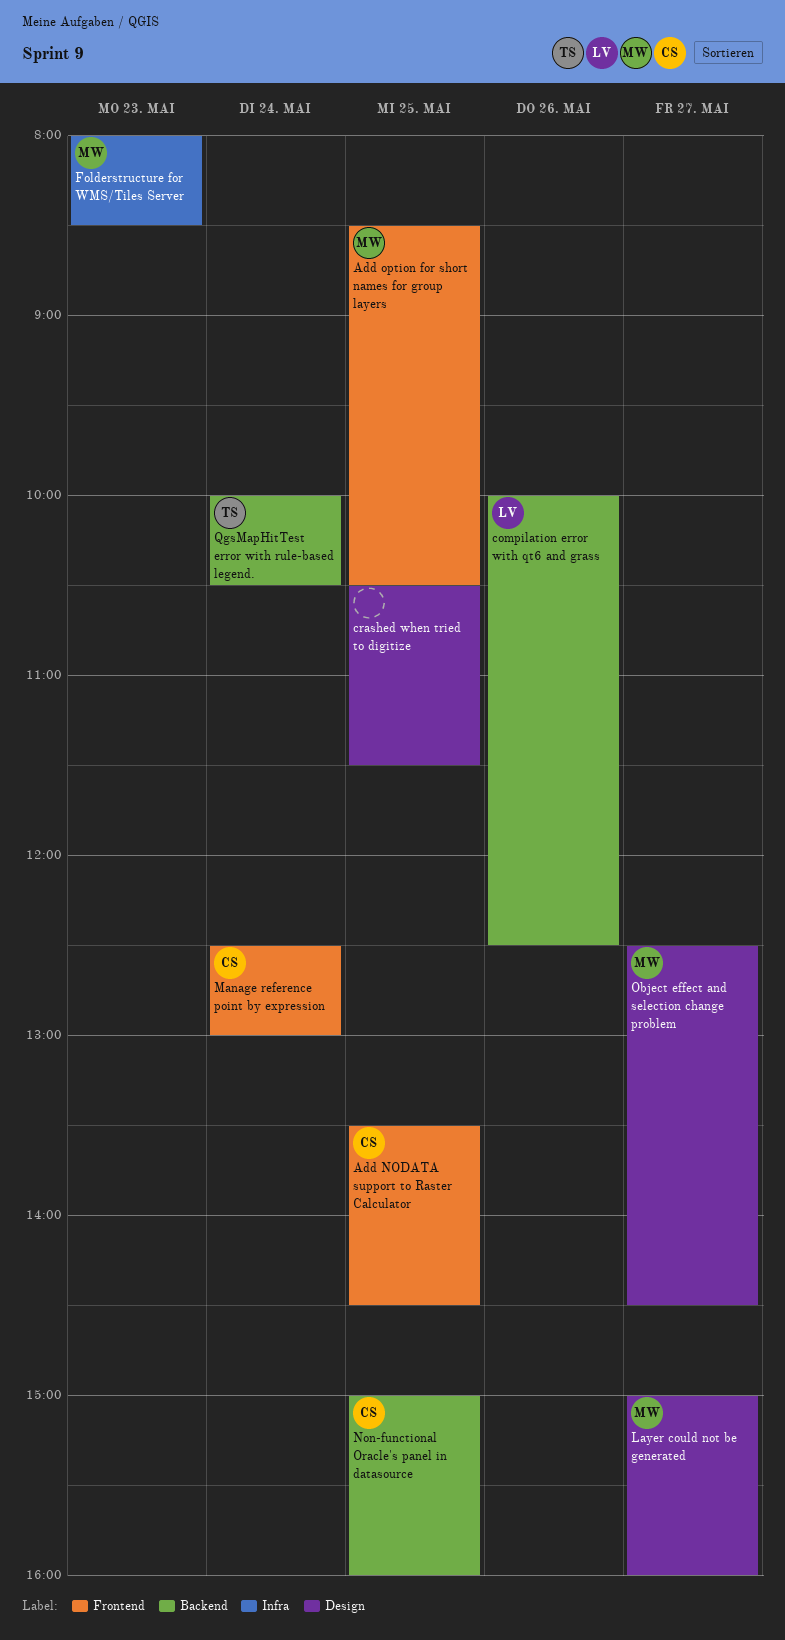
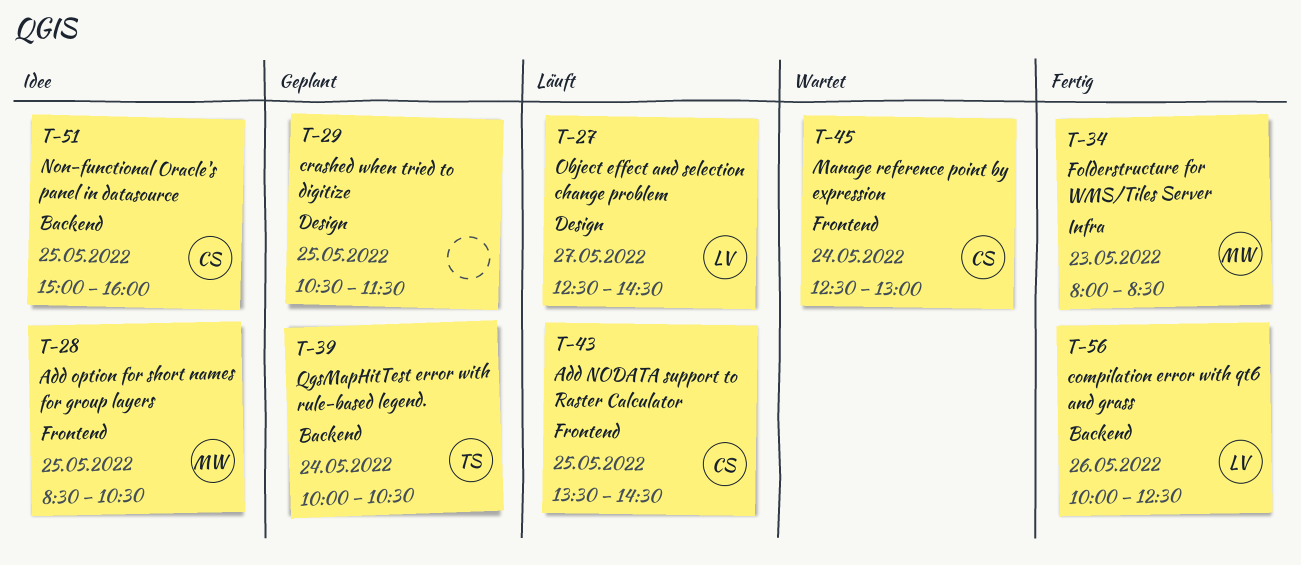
Layer could not be generated: present -> none
Object effect and selection change problem, owner: MW -> LV

